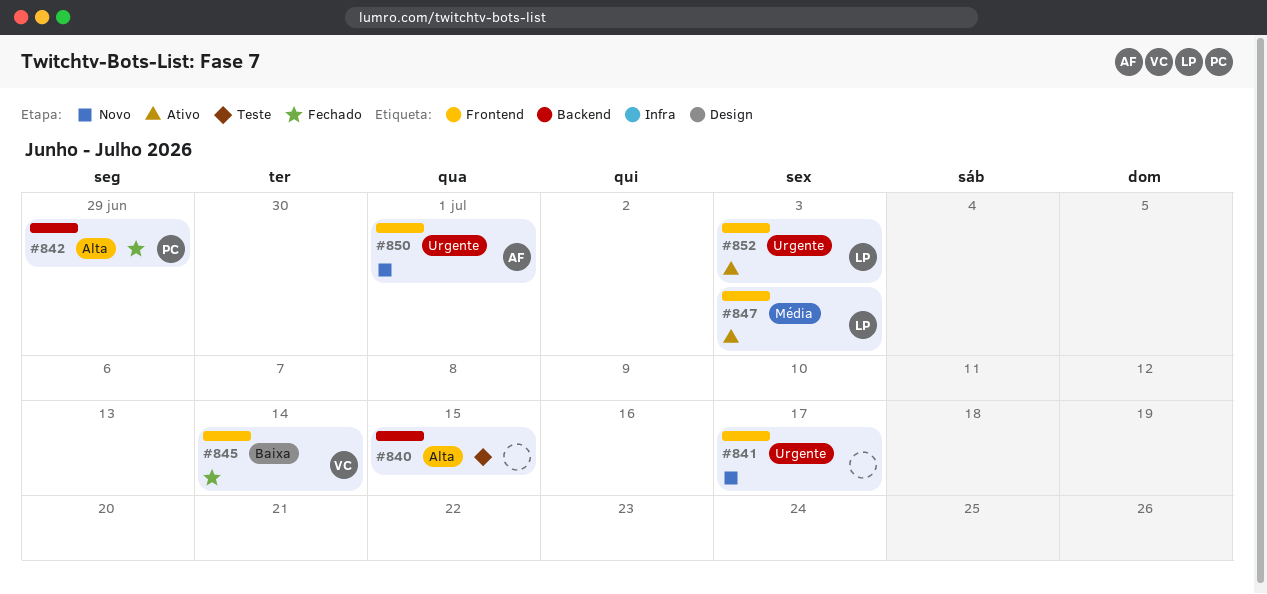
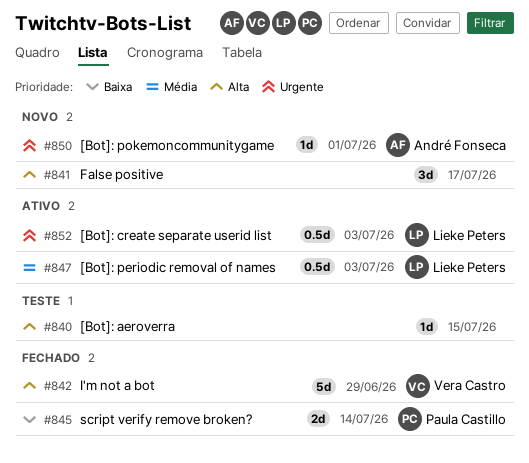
#841, priority: Urgente -> Alta
#842, owner: Paula Castillo -> Vera Castro
#845, owner: Vera Castro -> Paula Castillo

